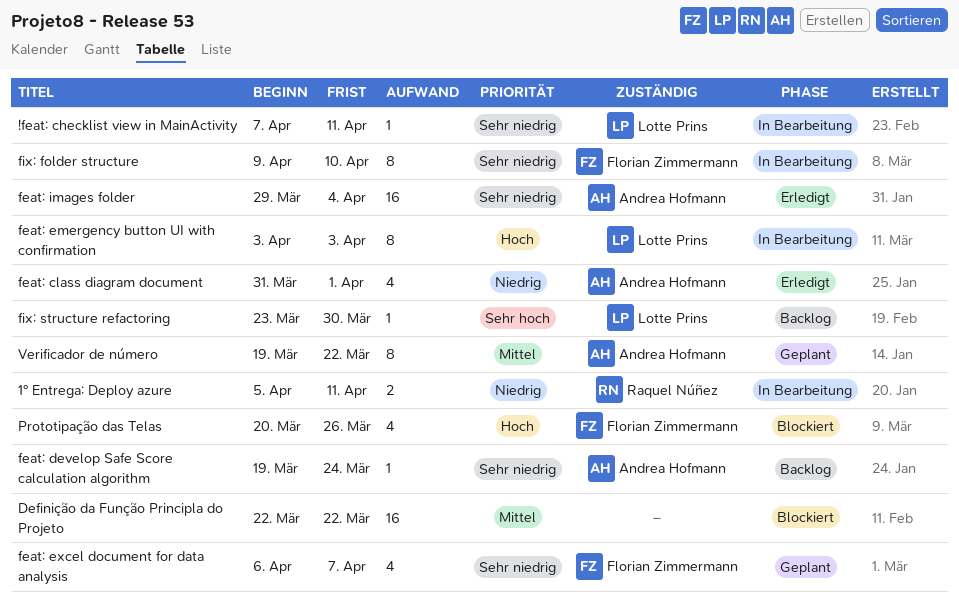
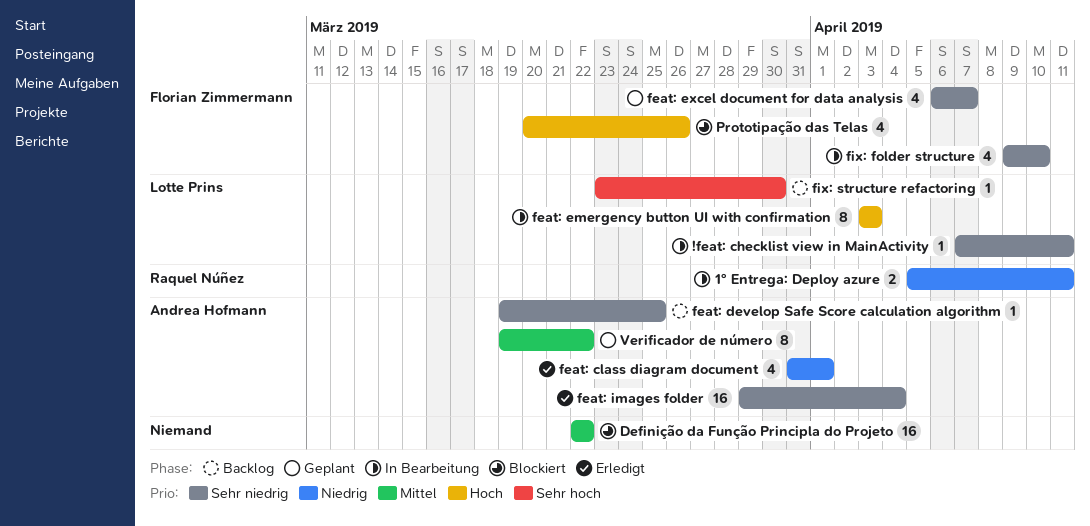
feat: develop Safe Score calculation algorithm, due: Mar 24 -> Mar 25
fix: folder structure, estimate: 8 -> 4

